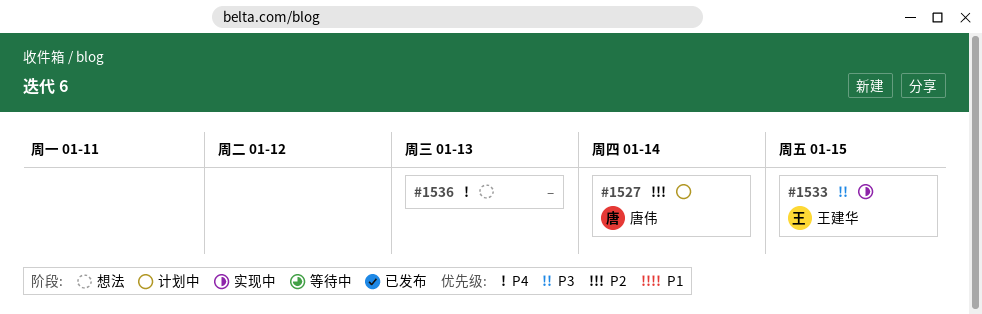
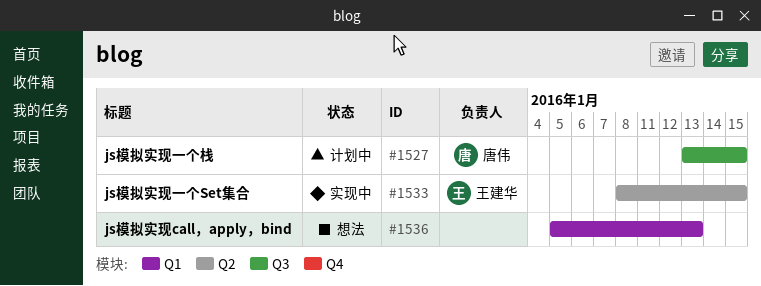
#1527, due: Jan 14 -> Jan 15

